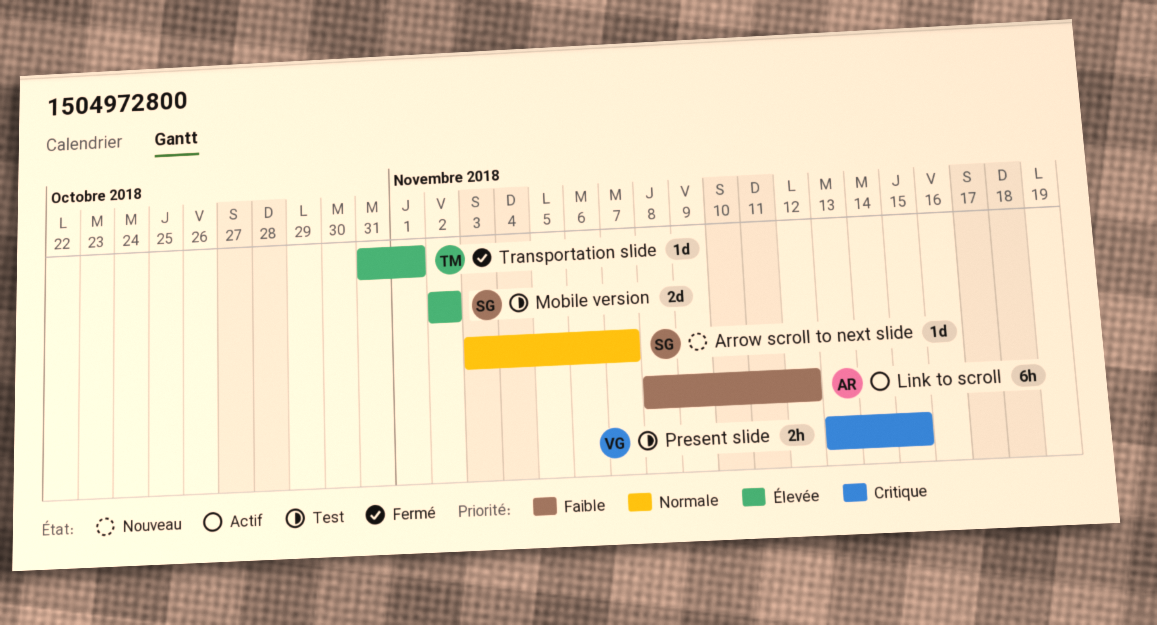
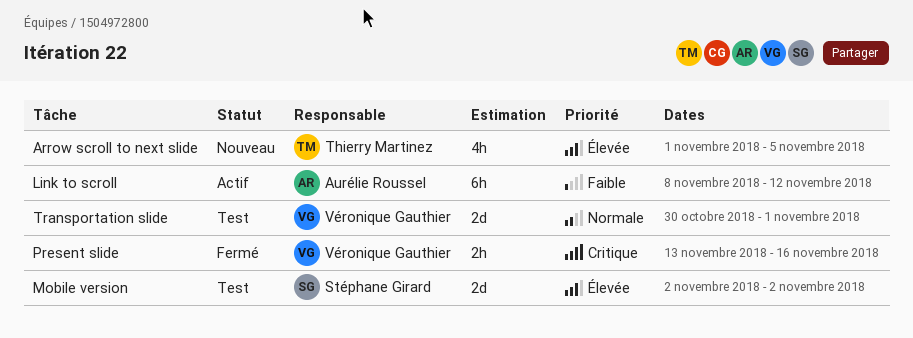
Arrow scroll to next slide, owner: Stéphane Girard -> Thierry Martinez
Arrow scroll to next slide, priority: Normale -> Élevée
Arrow scroll to next slide, estimate: 1d -> 4h
Arrow scroll to next slide, start: Nov 3 -> Nov 1
Arrow scroll to next slide, due: Nov 7 -> Nov 5
Present slide, status: Test -> Fermé
Present slide, due: Nov 15 -> Nov 16
Transportation slide, status: Fermé -> Test
Transportation slide, owner: Thierry Martinez -> Véronique Gauthier
Transportation slide, priority: Élevée -> Normale
Transportation slide, estimate: 1d -> 2d
Transportation slide, start: Oct 31 -> Oct 30

